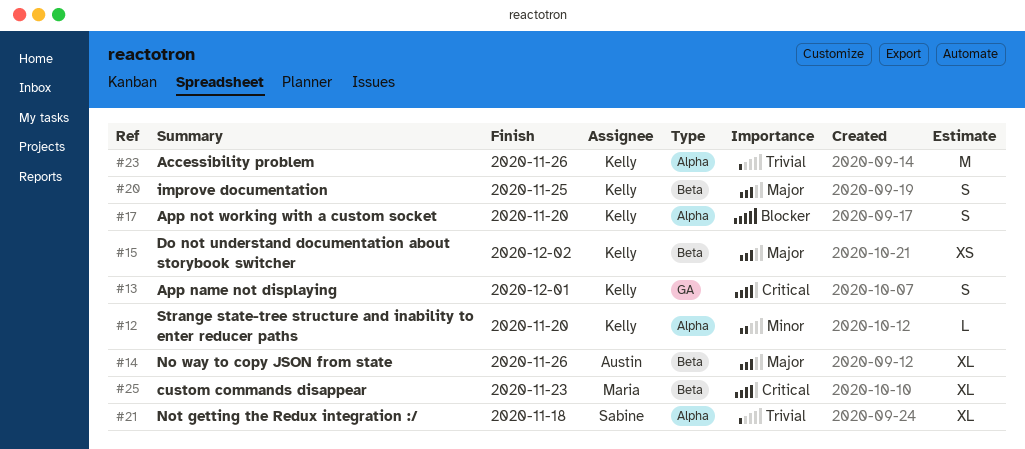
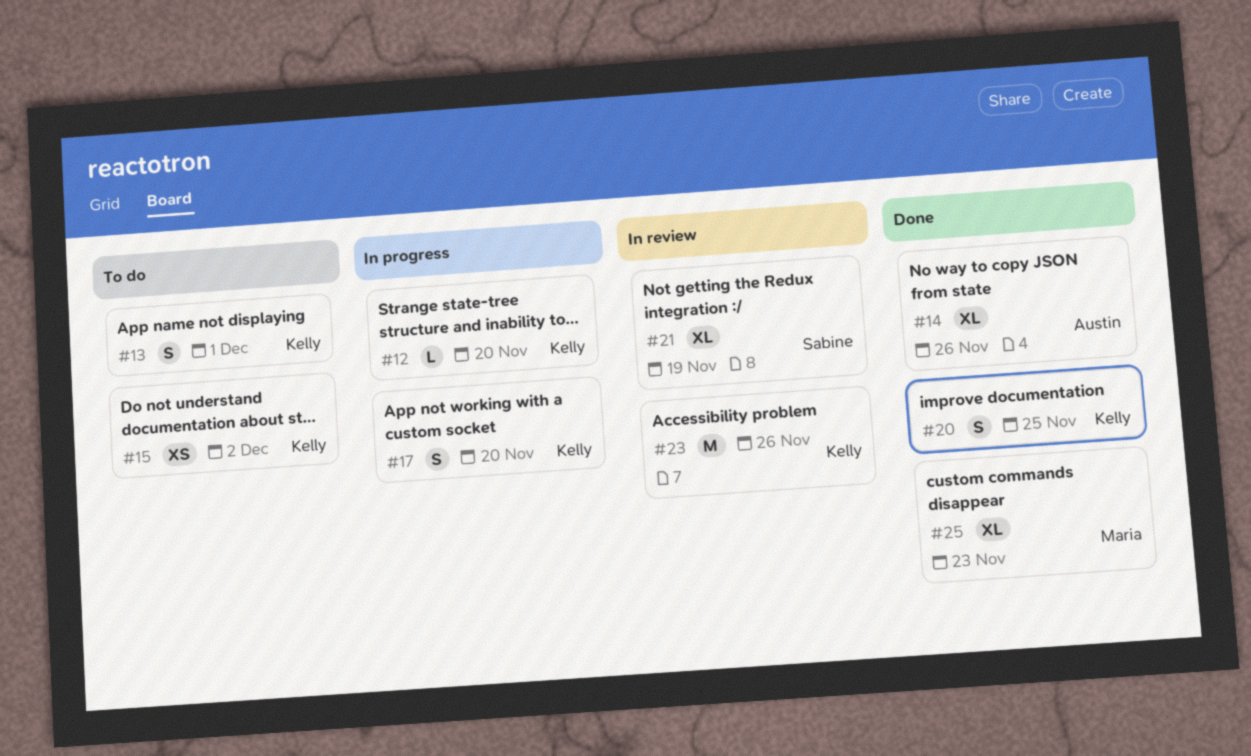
#21, due: Nov 18 -> Nov 19

